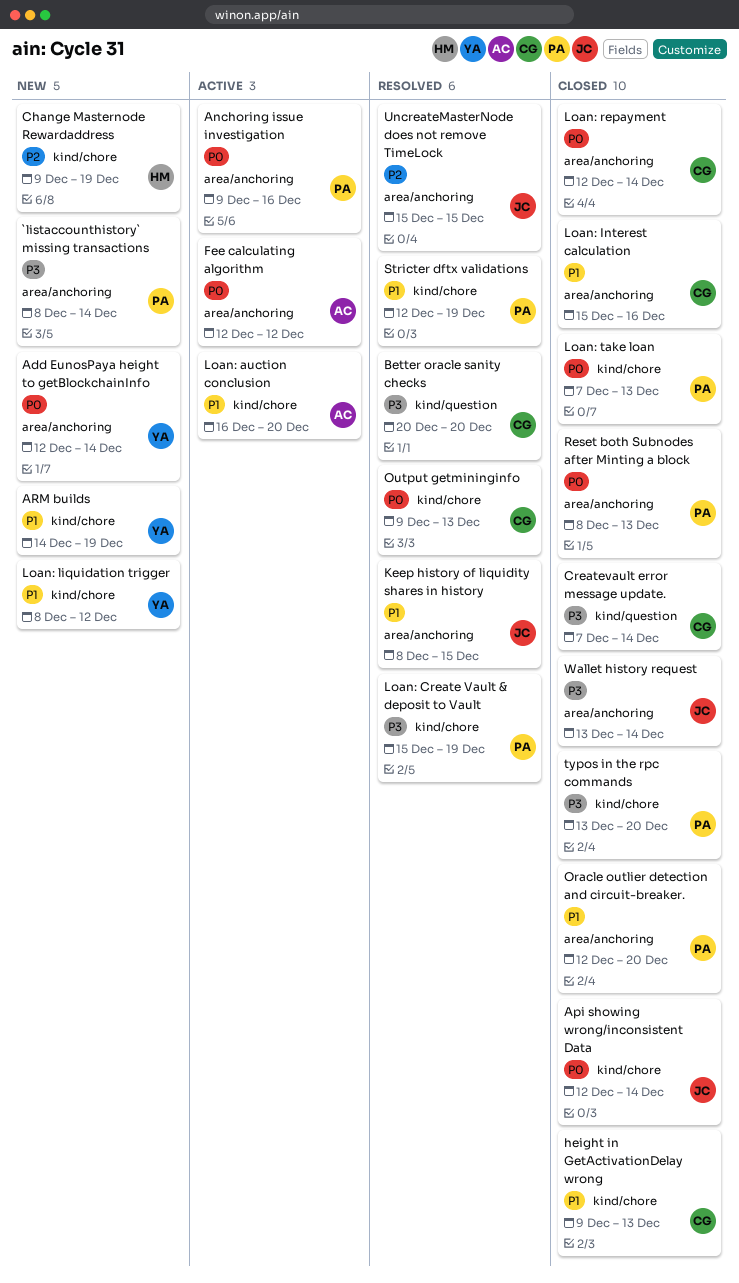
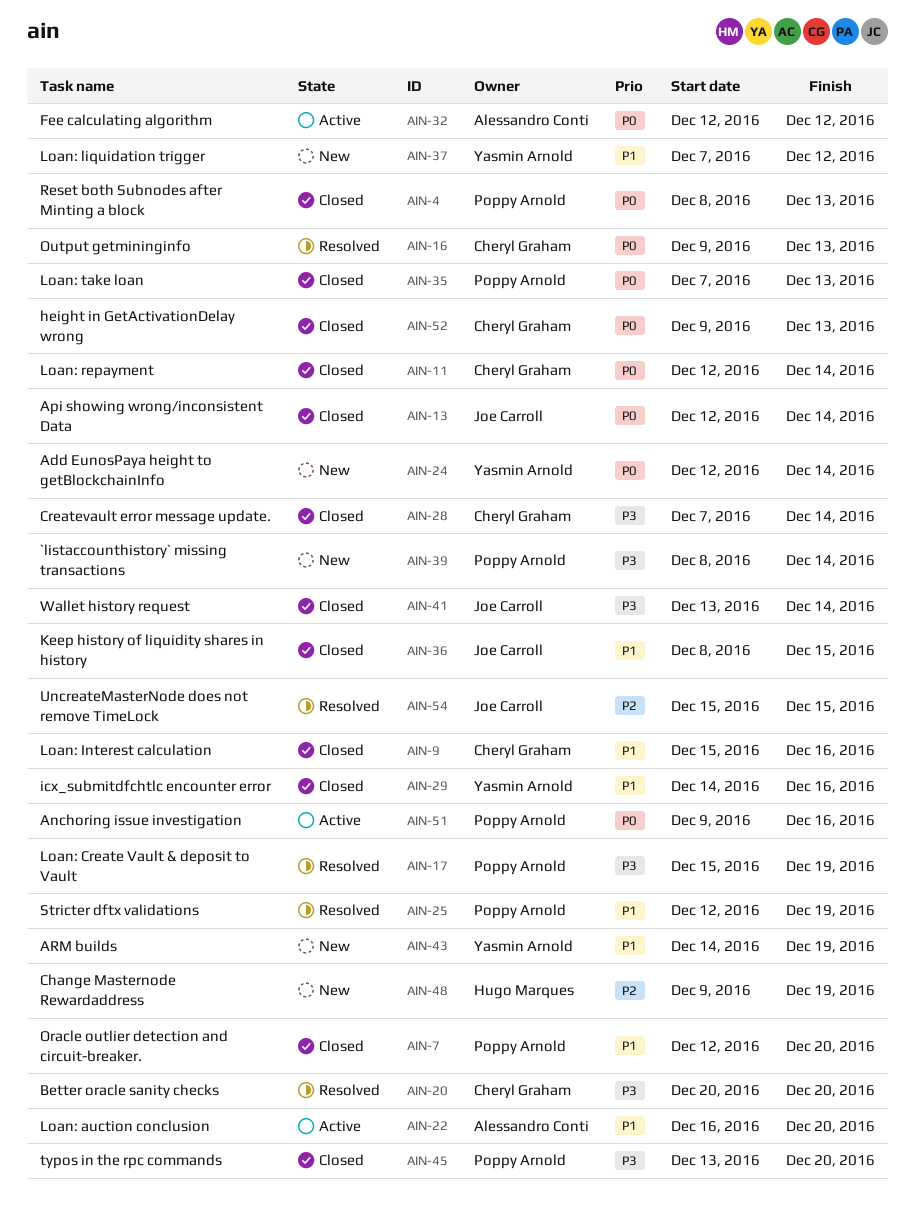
height in GetActivationDelay wrong, priority: P1 -> P0
icx_submitdfchtlc encounter error: none -> present
Keep history of liquidity shares in history, status: Resolved -> Closed
Loan: liquidation trigger, start: Dec 8 -> Dec 7

